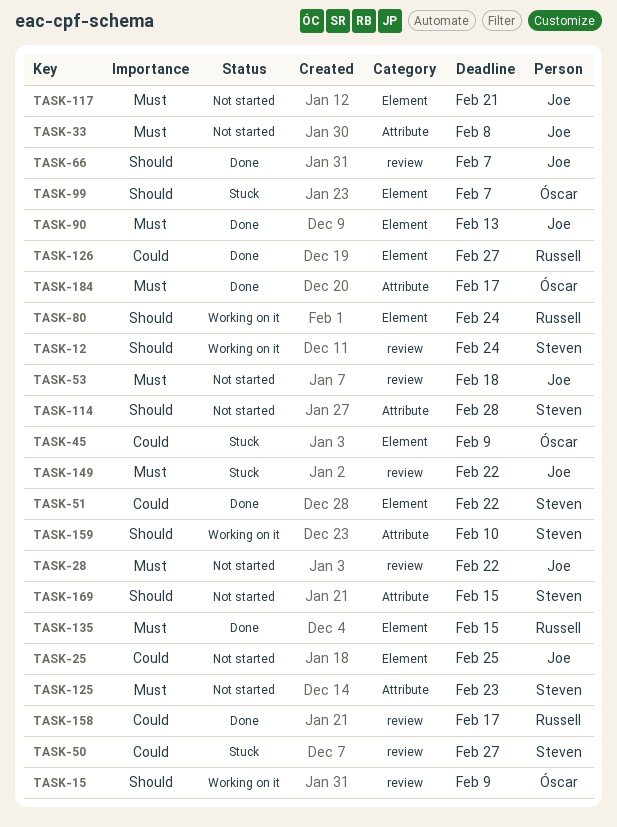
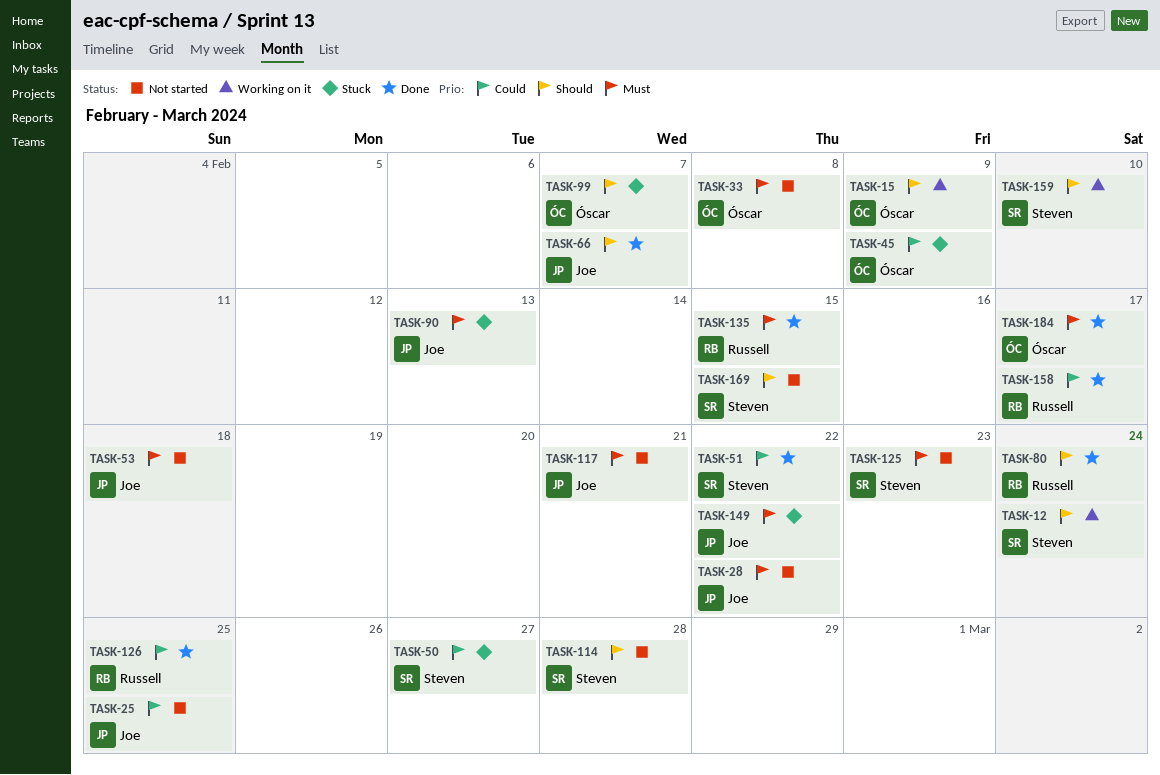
TASK-33, owner: Joe -> Óscar
TASK-80, status: Working on it -> Done
TASK-90, status: Done -> Stuck
TASK-126, due: Feb 27 -> Feb 25

